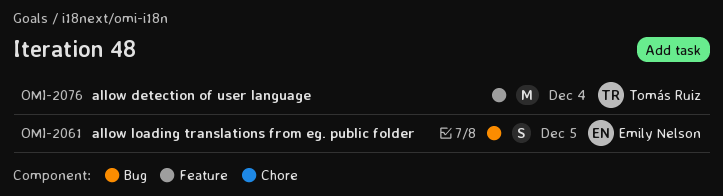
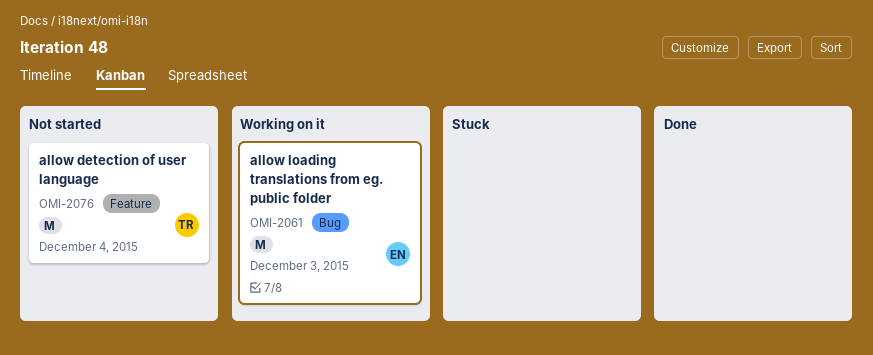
OMI-2061, estimate: S -> M
OMI-2061, due: Dec 5 -> Dec 3

